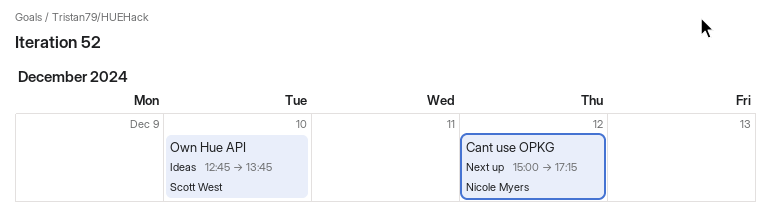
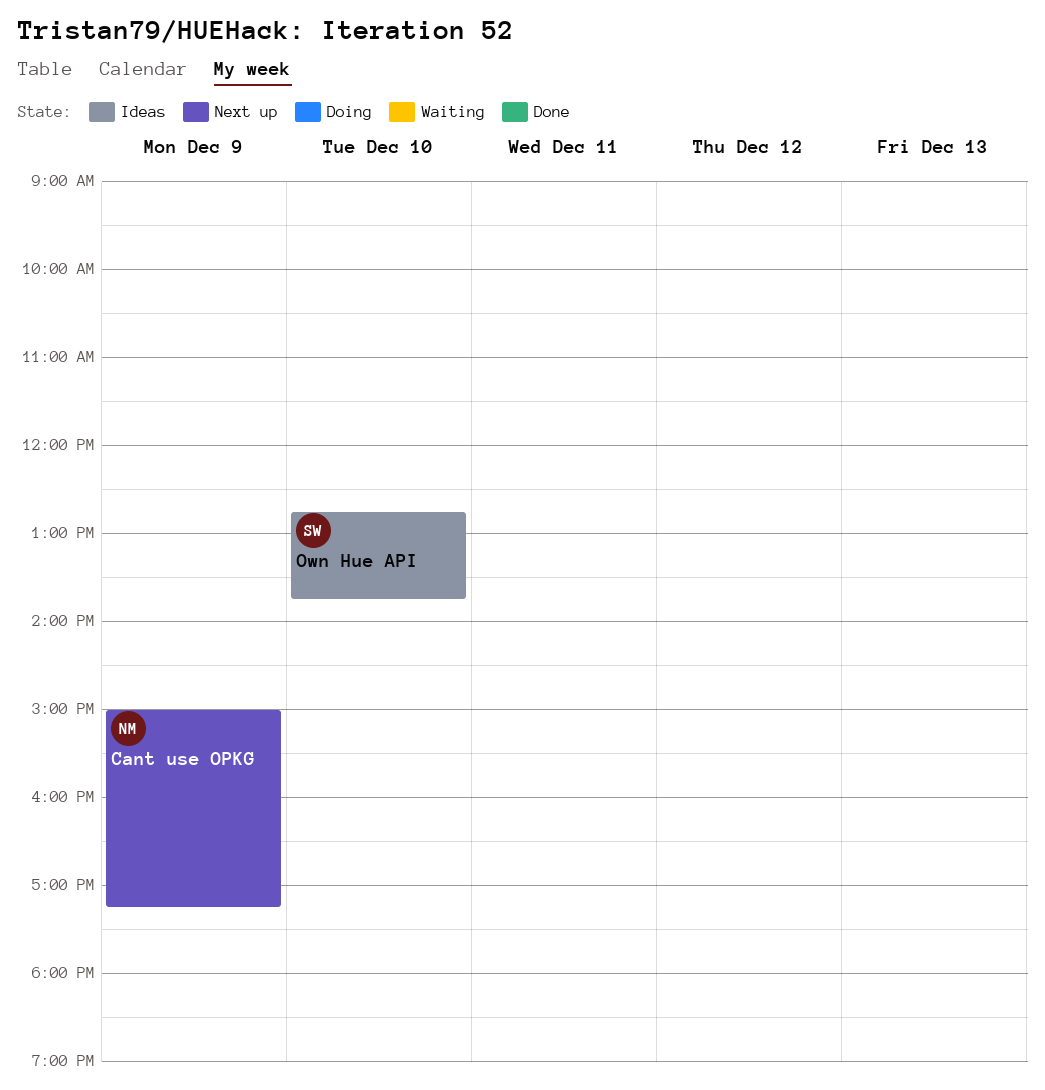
Cant use OPKG, day: Dec 12 -> Dec 9

